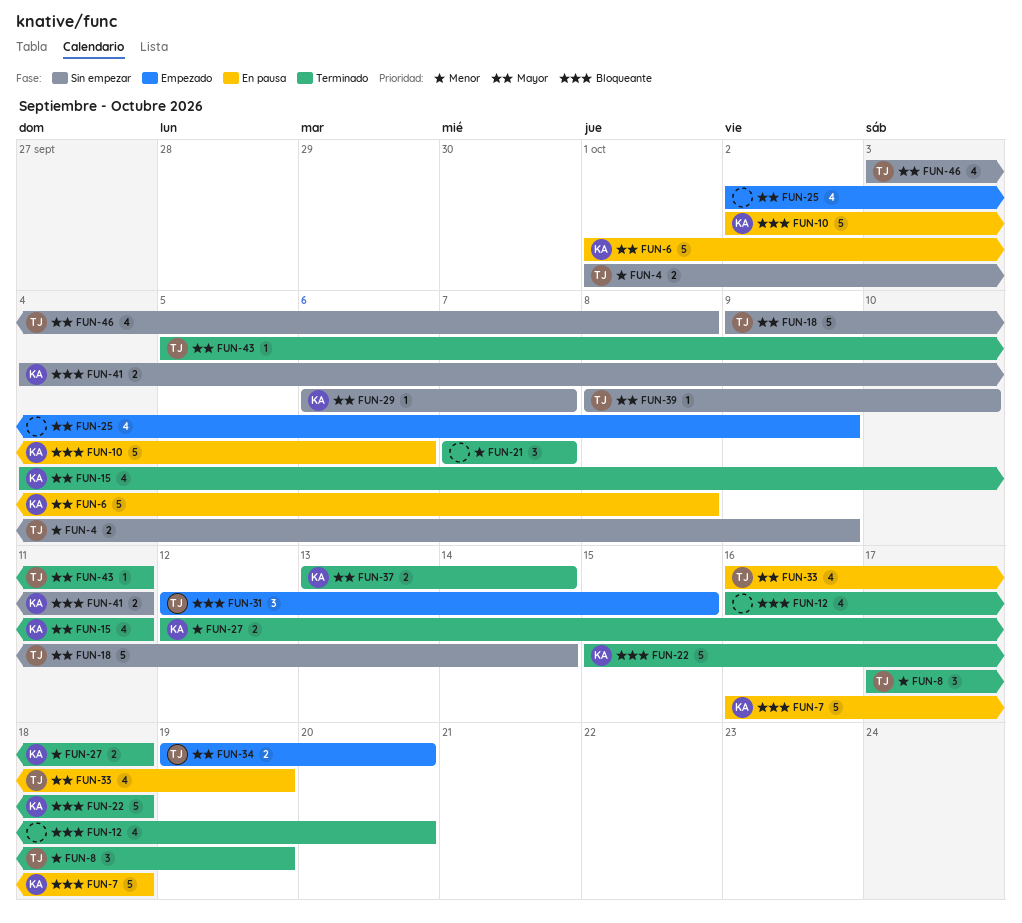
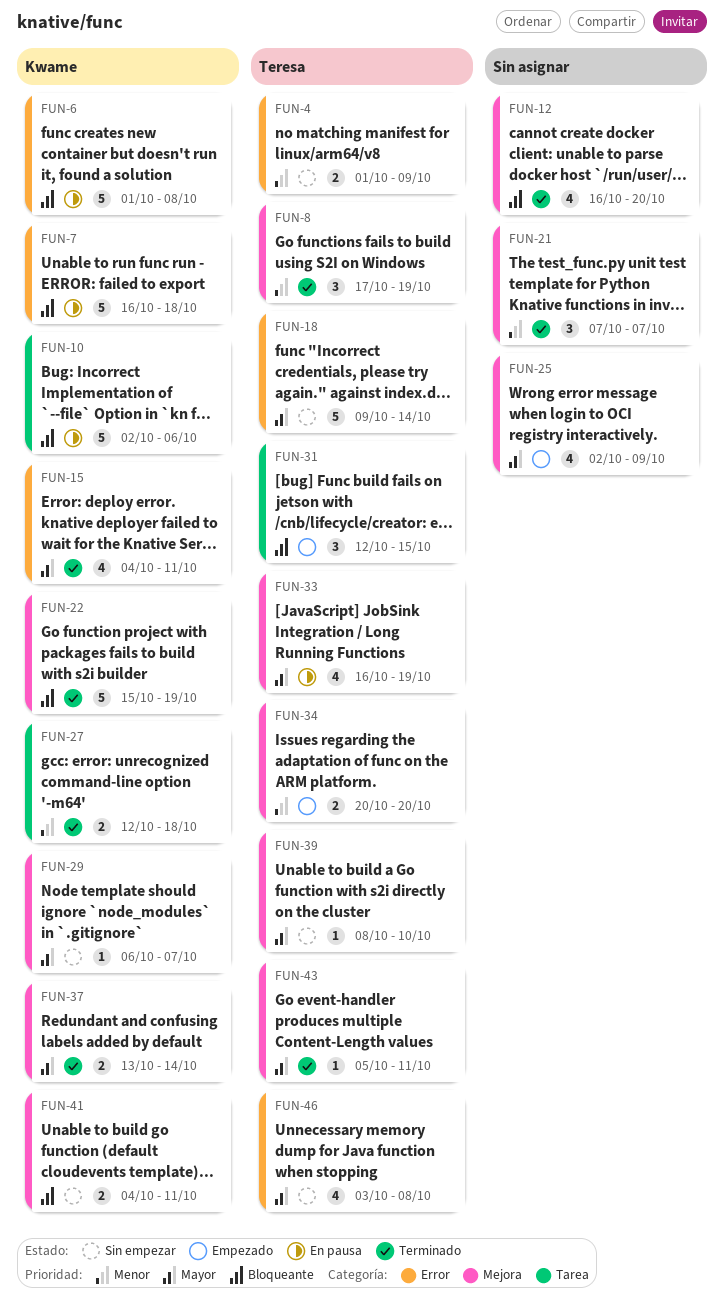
FUN-6, priority: Mayor -> Bloqueante
FUN-22, due: Oct 18 -> Oct 19
FUN-34, priority: Mayor -> Menor
FUN-34, start: Oct 19 -> Oct 20

